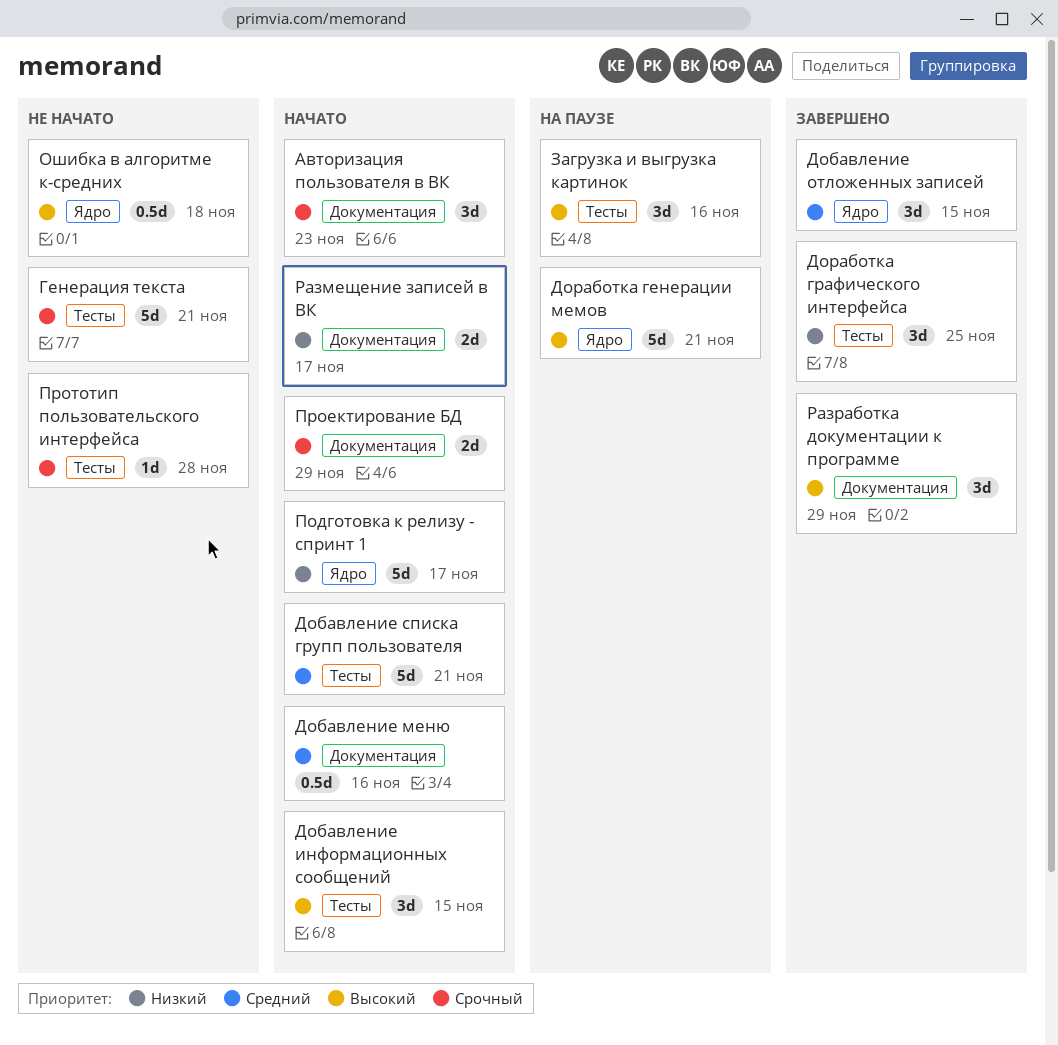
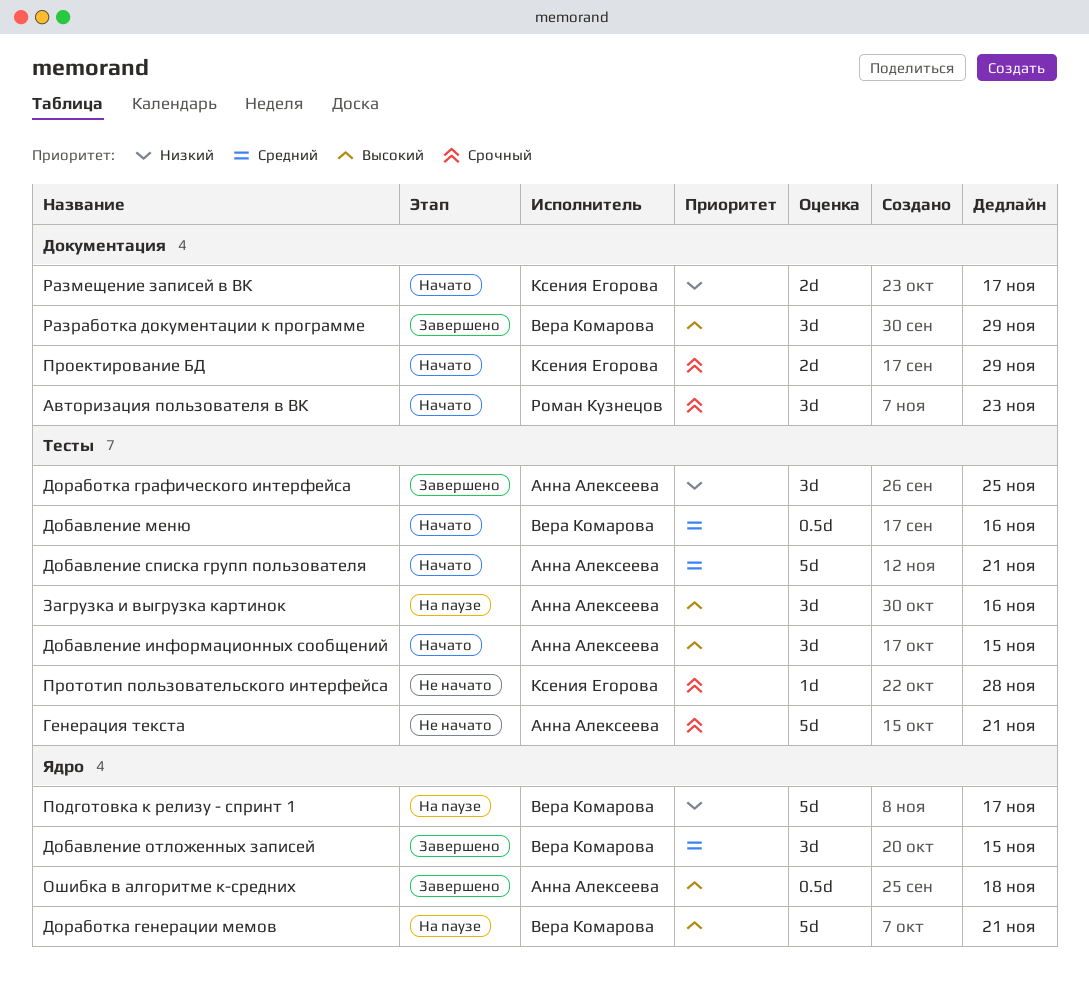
Добавление меню, label: Документация -> Тесты
Ошибка в алгоритме к-средних, status: Не начато -> Завершено
Подготовка к релизу - спринт 1, status: Начато -> На паузе

